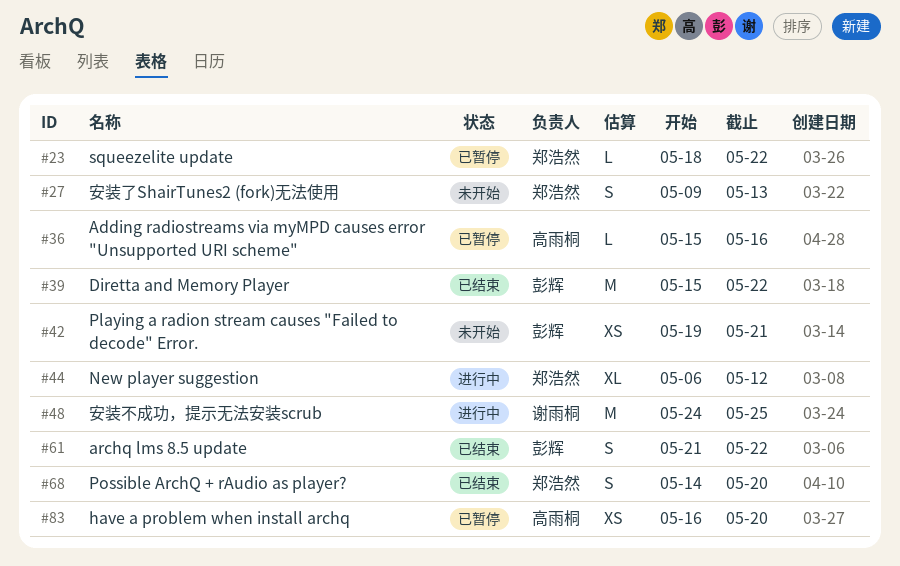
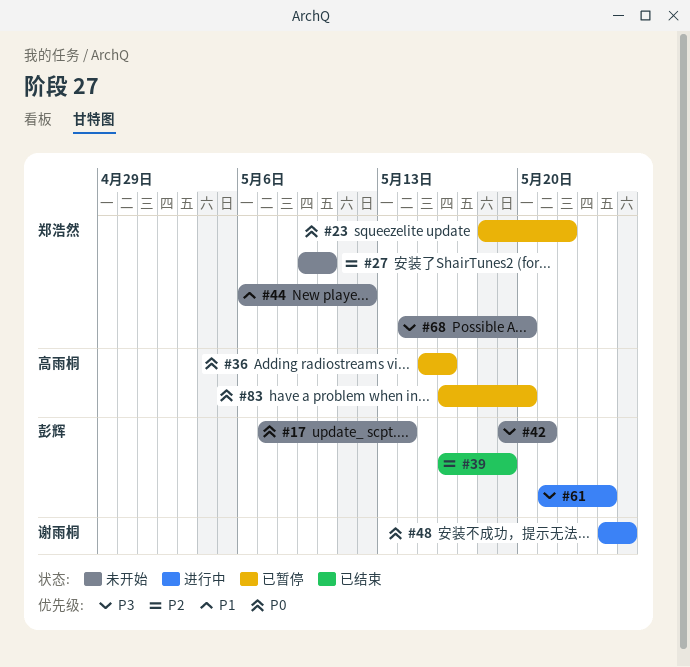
#17: none -> present
#27, due: May 13 -> May 10
#39, start: May 15 -> May 16
#39, due: May 22 -> May 19
#44, status: 进行中 -> 未开始
#61, status: 已结束 -> 进行中
#61, due: May 22 -> May 24
#68, status: 已结束 -> 未开始

